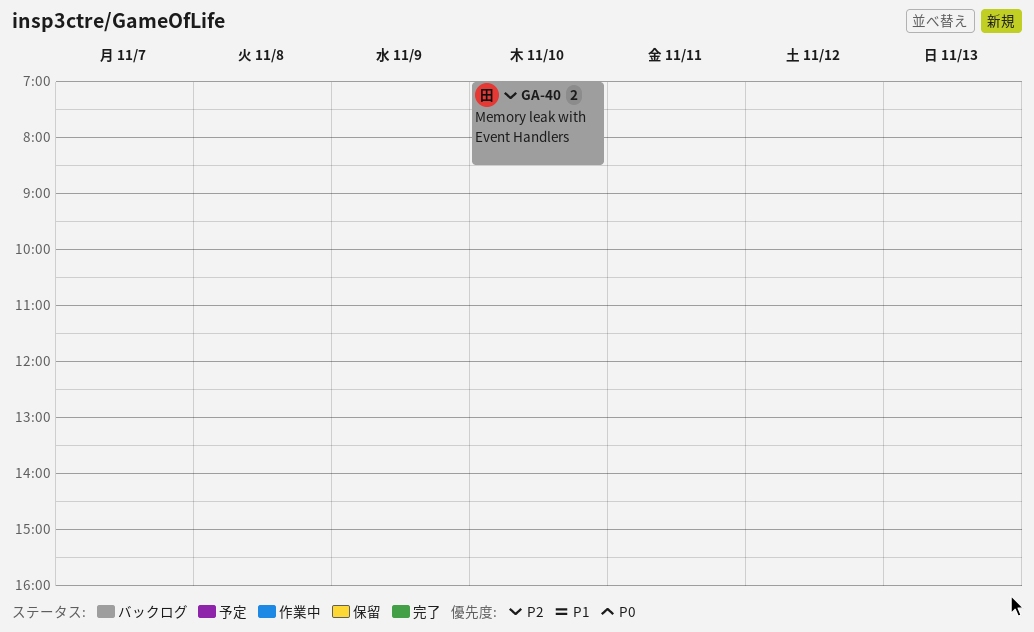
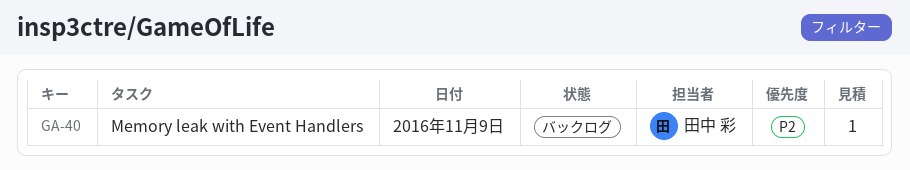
GA-40, estimate: 2 -> 1
GA-40, day: Nov 10 -> Nov 9

